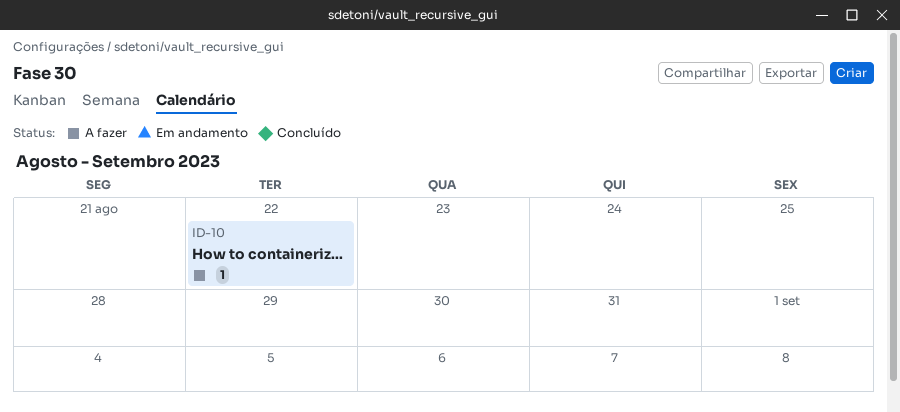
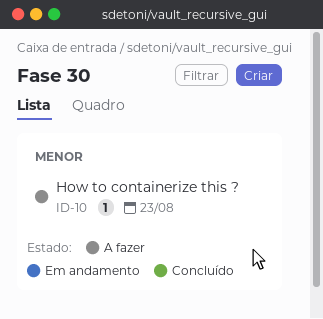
ID-10, due: Aug 22 -> Aug 23

